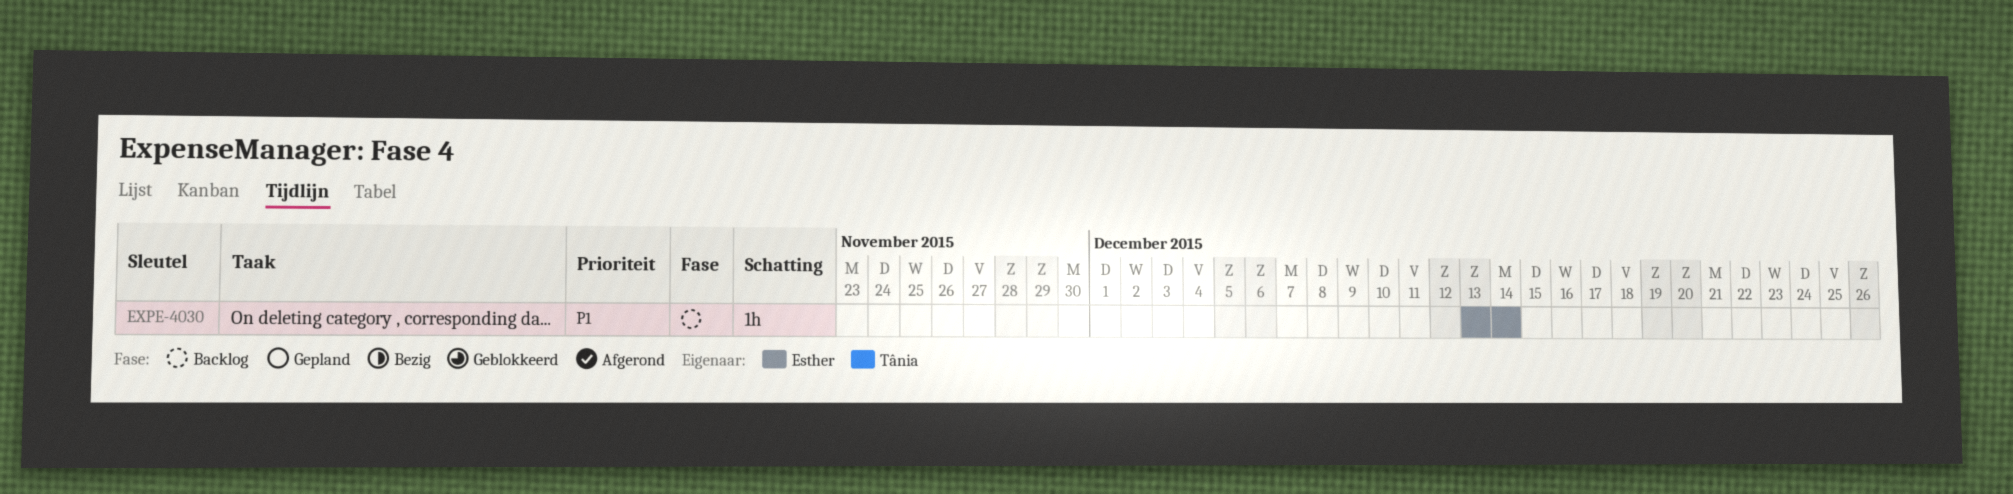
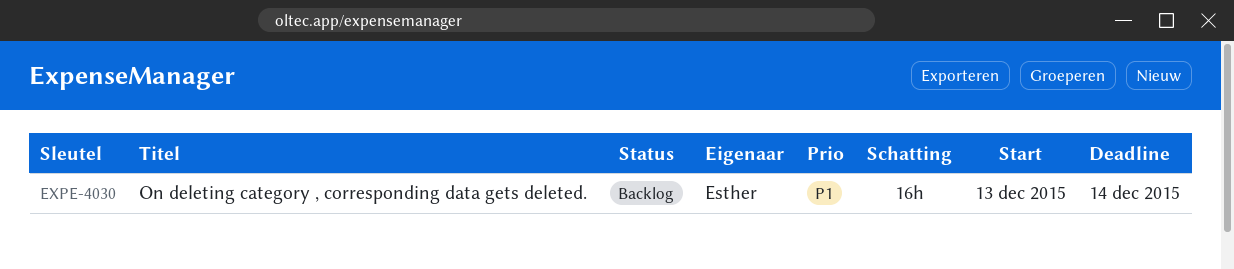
EXPE-4030, estimate: 1h -> 16h

